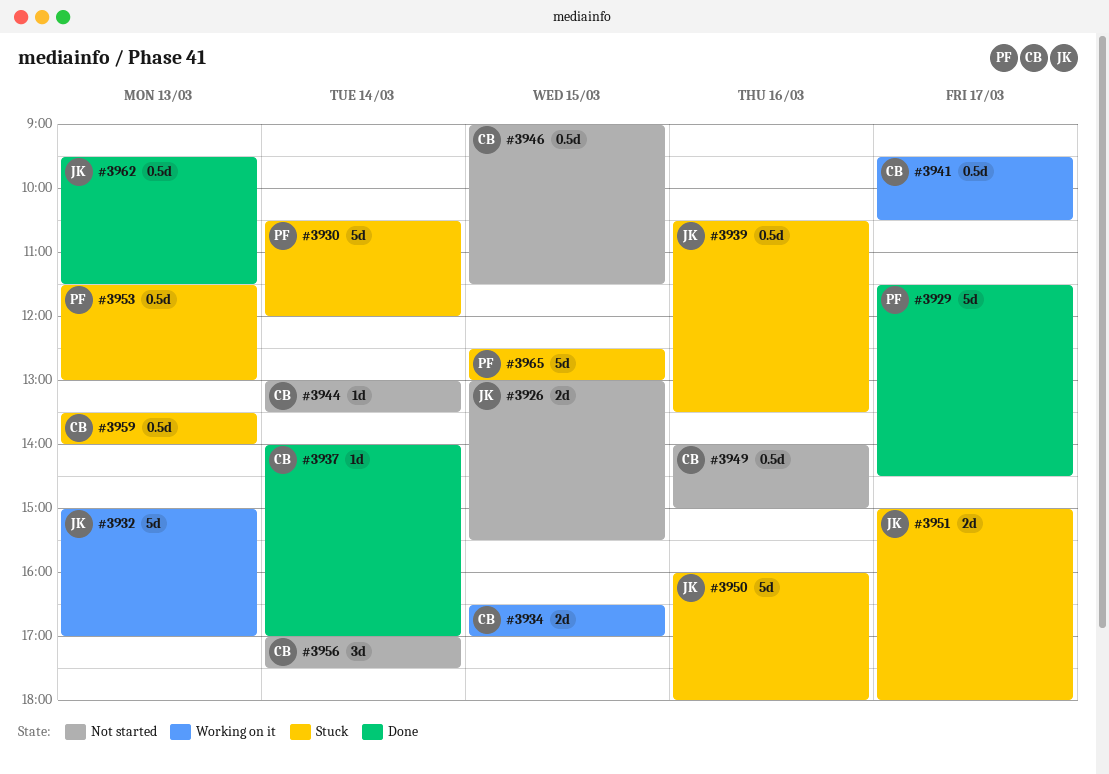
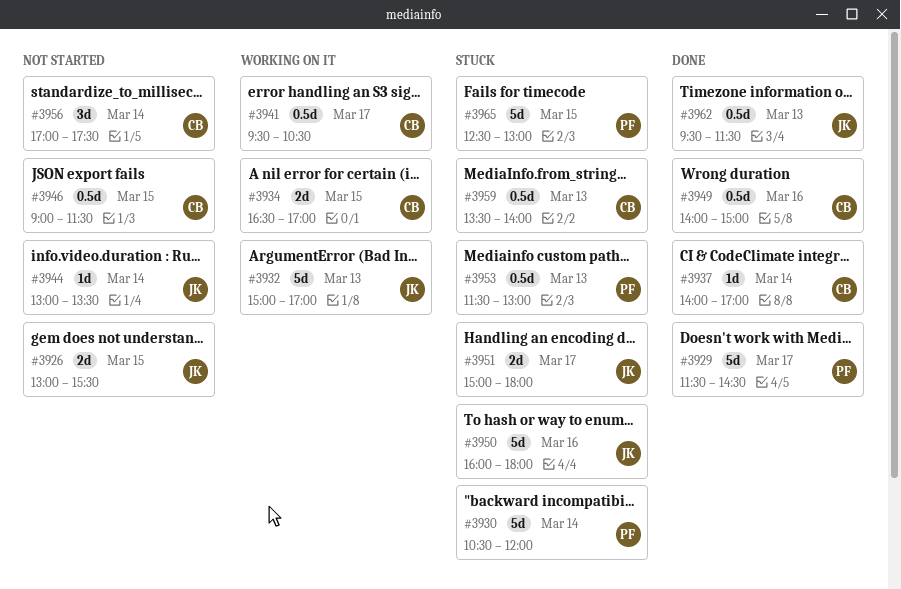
#3939: present -> none
#3944, owner: CB -> JK
#3949, status: Not started -> Done

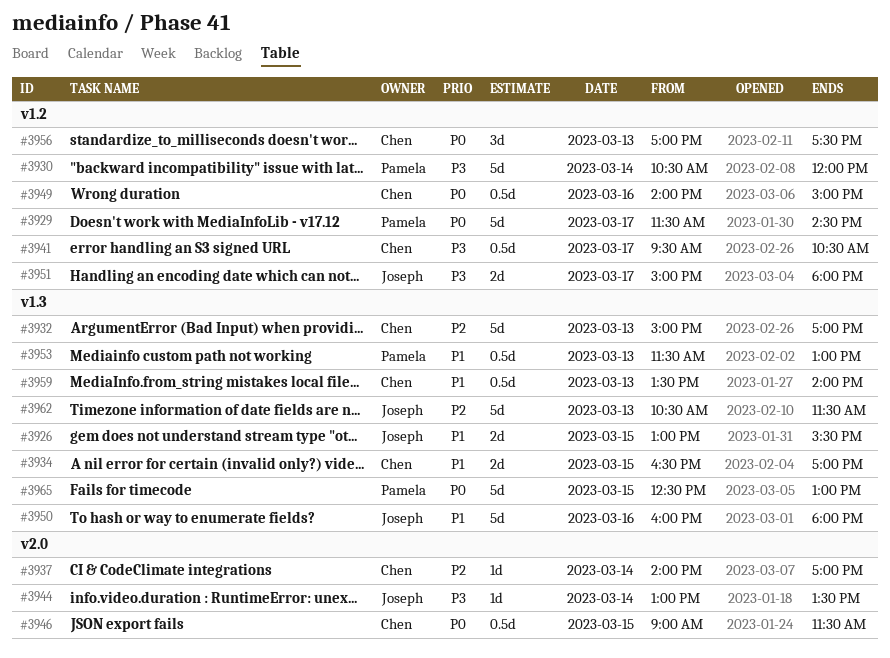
#3932, owner: Joseph -> Chen
#3956, day: Mar 14 -> Mar 13
#3962, estimate: 0.5d -> 5d
#3962, begins: 09:30 -> 10:30

